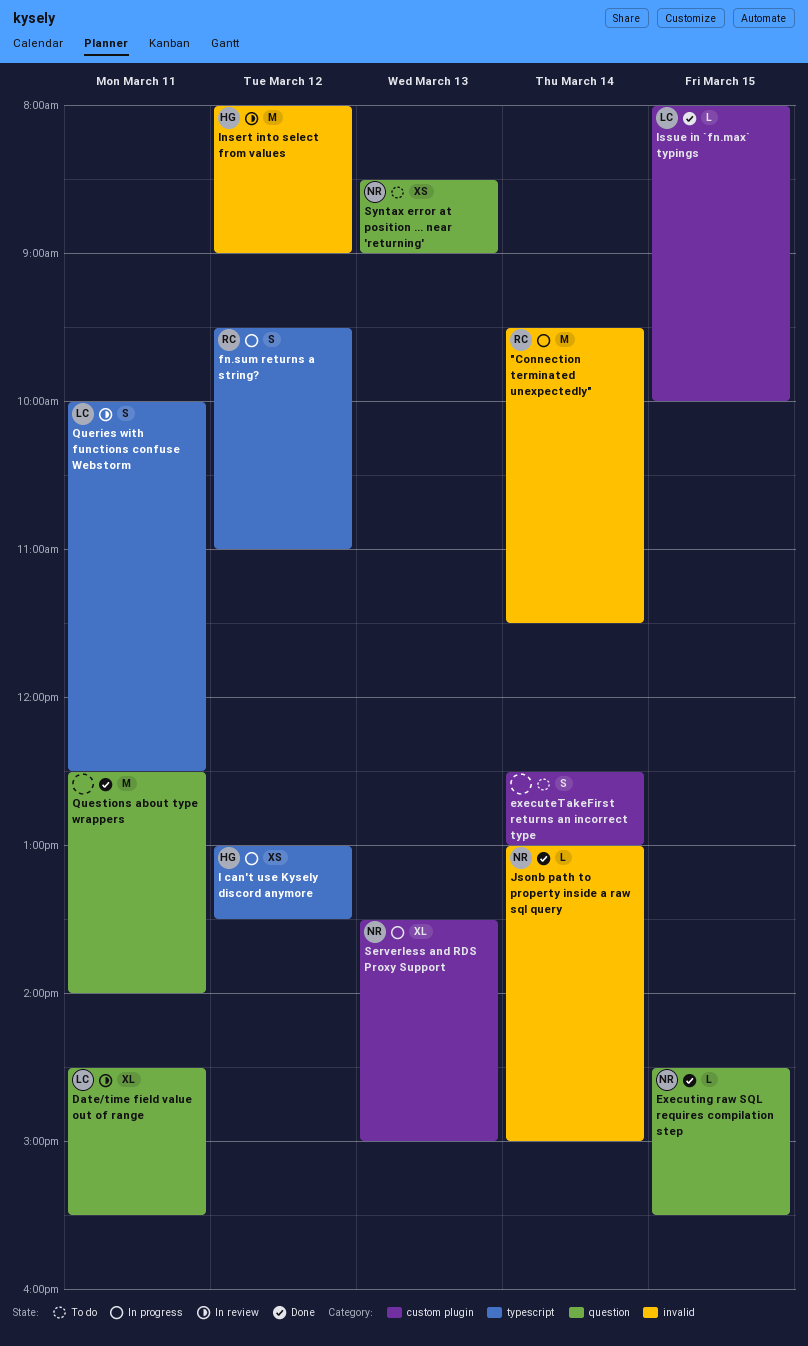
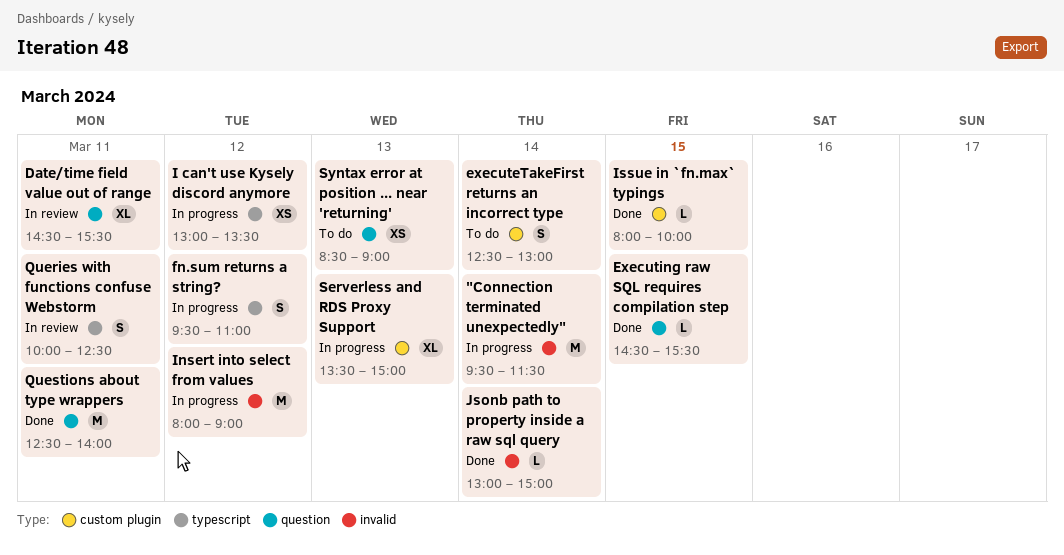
Insert into select from values, status: In review -> In progress

